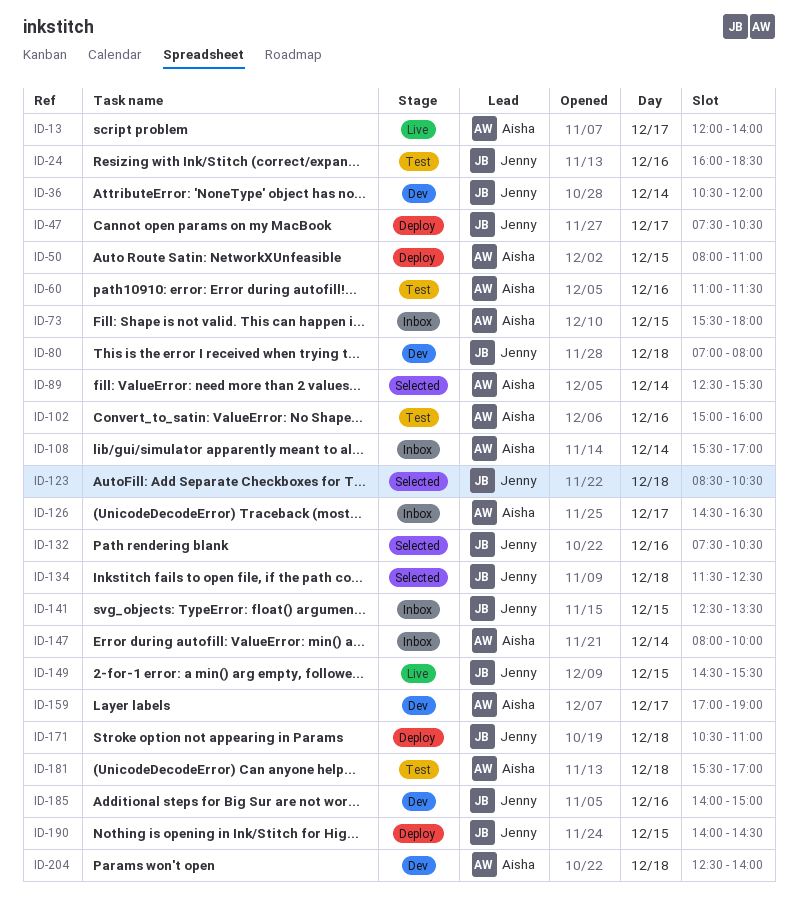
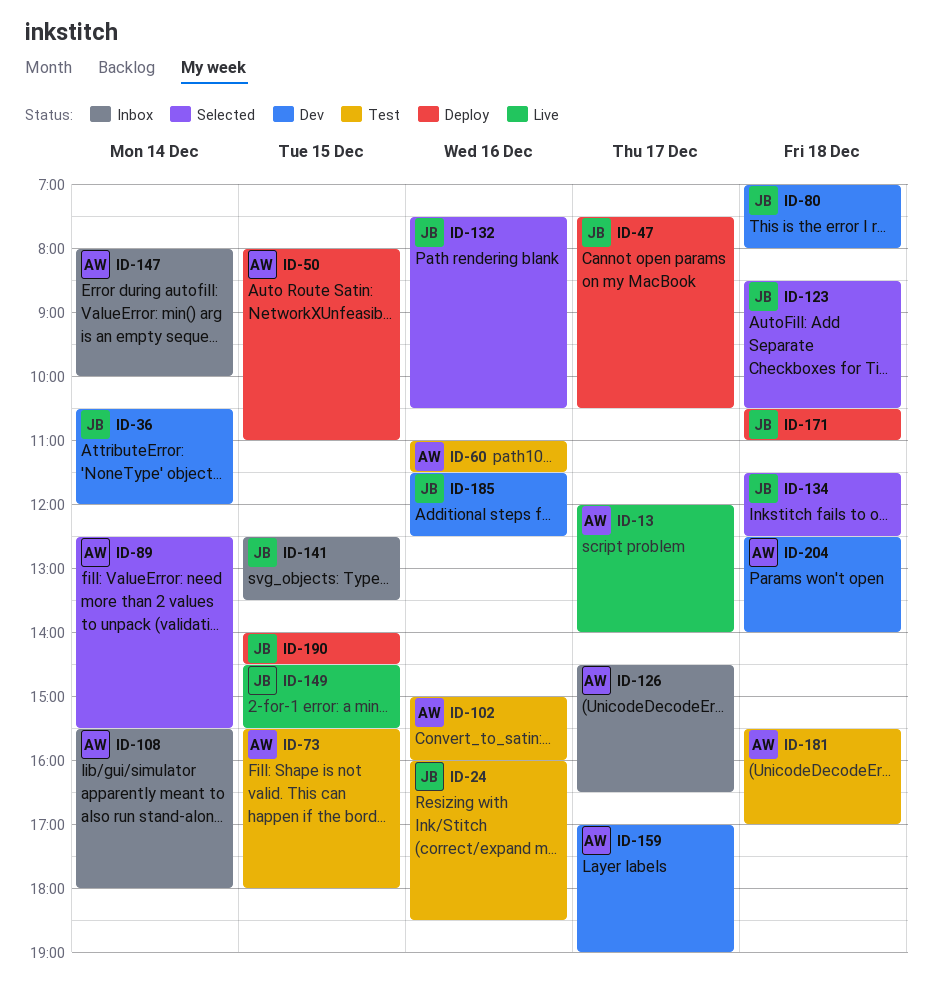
ID-73, status: Inbox -> Test
ID-108, ends: 17:00 -> 18:00
ID-185, begins: 14:00 -> 11:30
ID-185, ends: 15:00 -> 12:30

